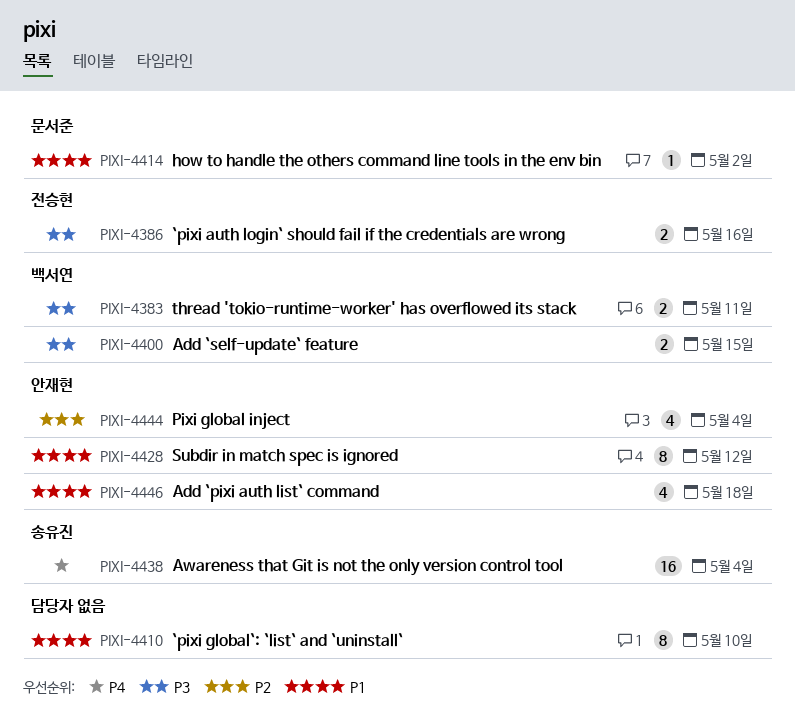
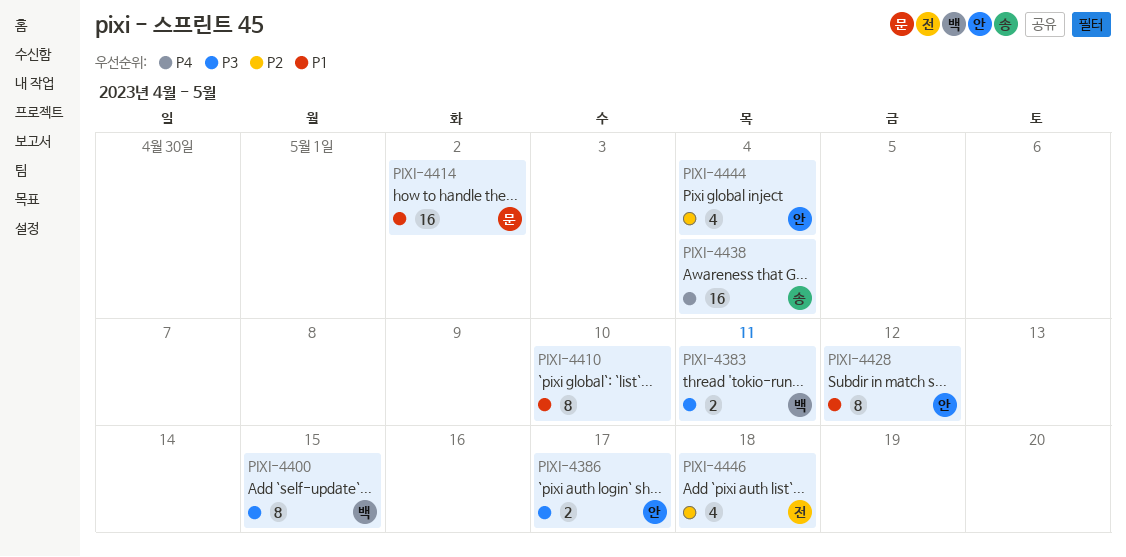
PIXI-4386, owner: 전승현 -> 안재현
PIXI-4386, due: May 16 -> May 17
PIXI-4400, estimate: 2 -> 8
PIXI-4414, estimate: 1 -> 16
PIXI-4446, owner: 안재현 -> 전승현
PIXI-4446, priority: P1 -> P2

